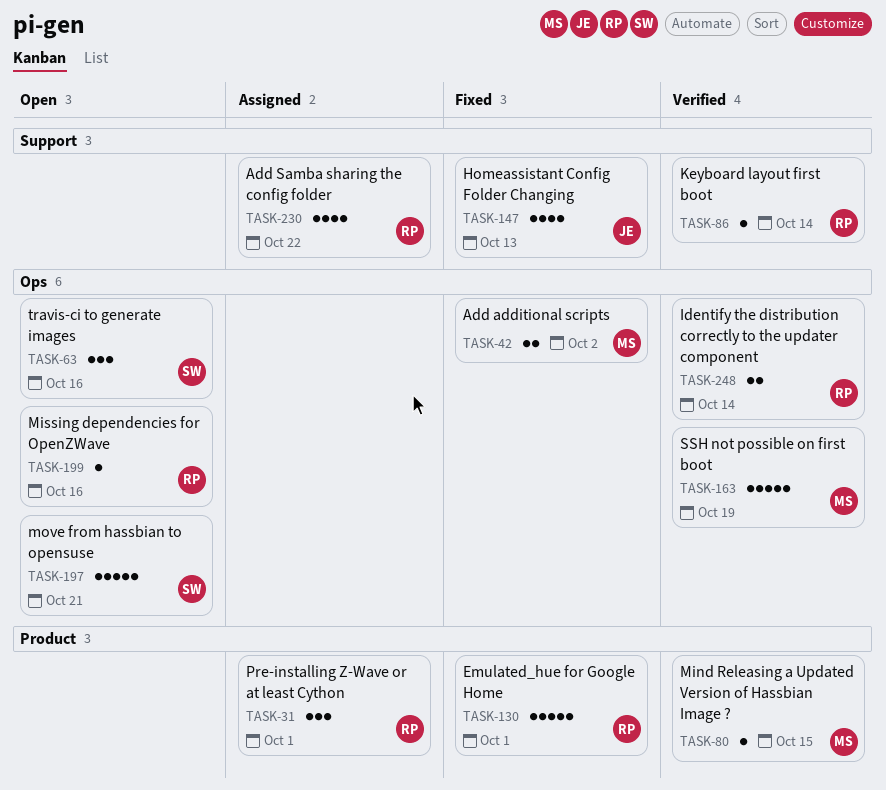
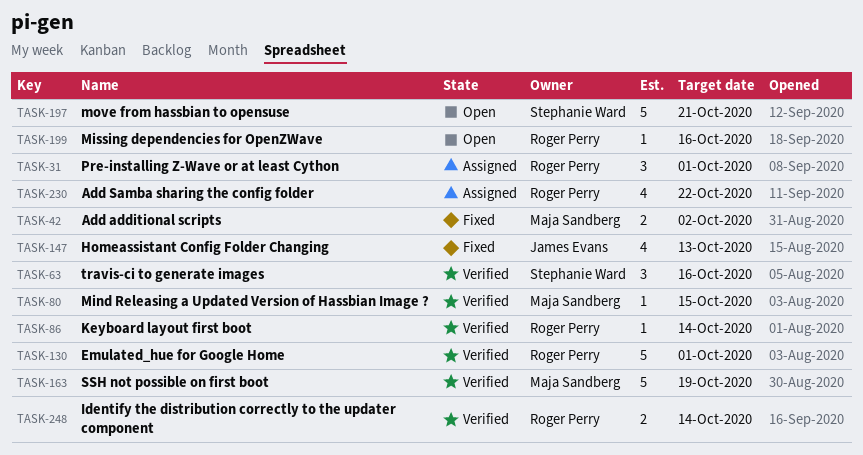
TASK-63, status: Open -> Verified
TASK-130, status: Fixed -> Verified

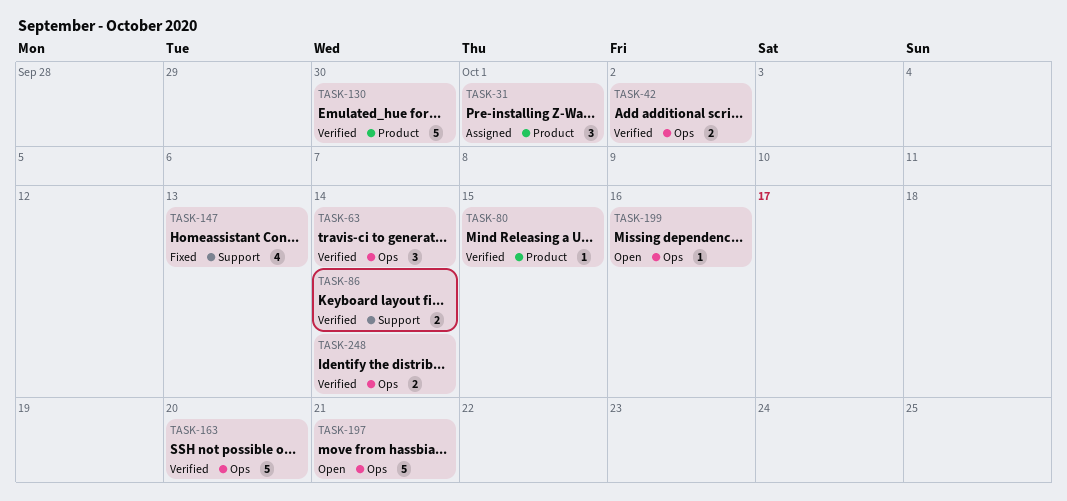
TASK-42, status: Fixed -> Verified
TASK-63, due: Oct 16 -> Oct 14
TASK-86, estimate: 1 -> 2
TASK-130, due: Oct 1 -> Sep 30
TASK-163, due: Oct 19 -> Oct 20
TASK-230: present -> none

